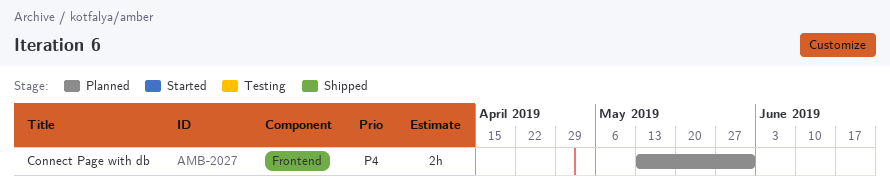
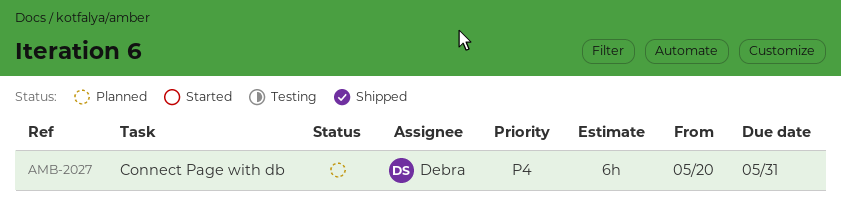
AMB-2027, estimate: 2h -> 6h
AMB-2027, start: May 13 -> May 20

